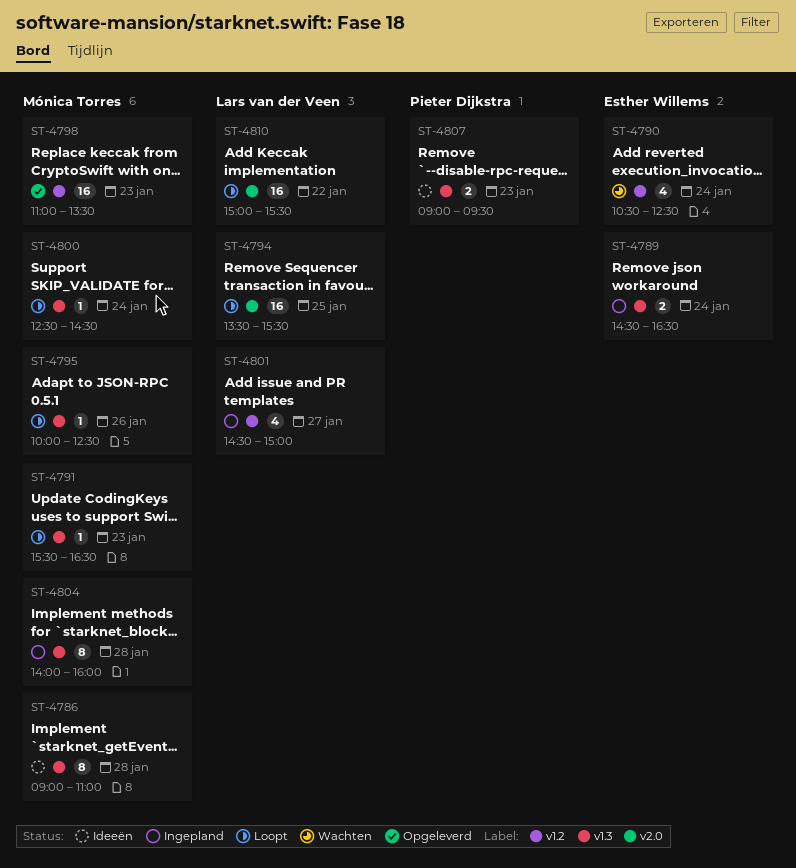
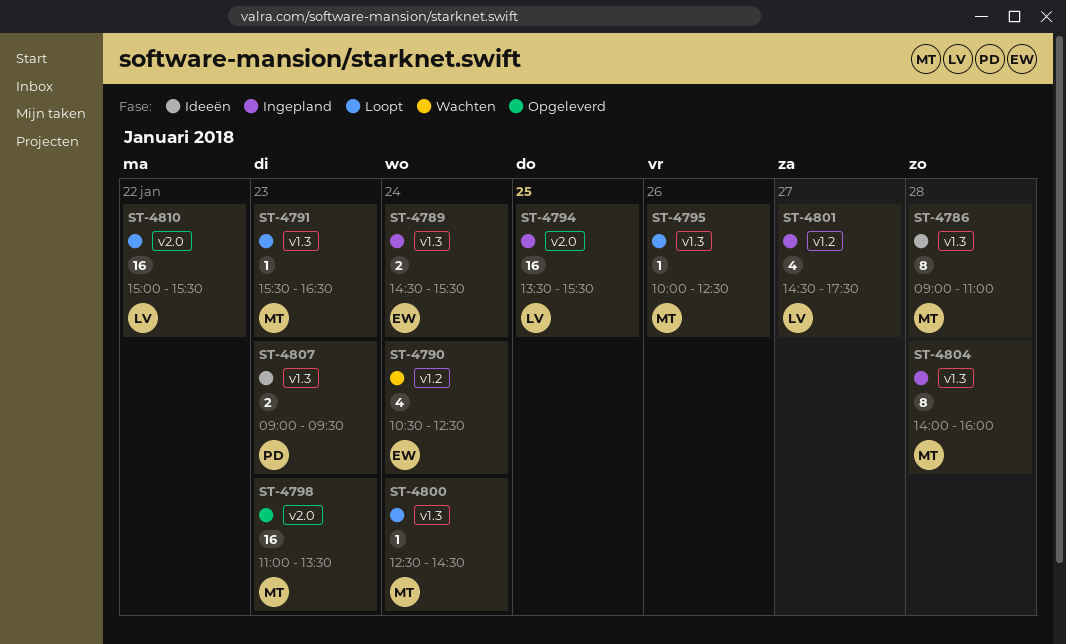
ST-4789, ends: 16:30 -> 15:30
ST-4794, status: Loopt -> Ingepland
ST-4798, label: v1.2 -> v2.0
ST-4801, ends: 15:00 -> 17:30

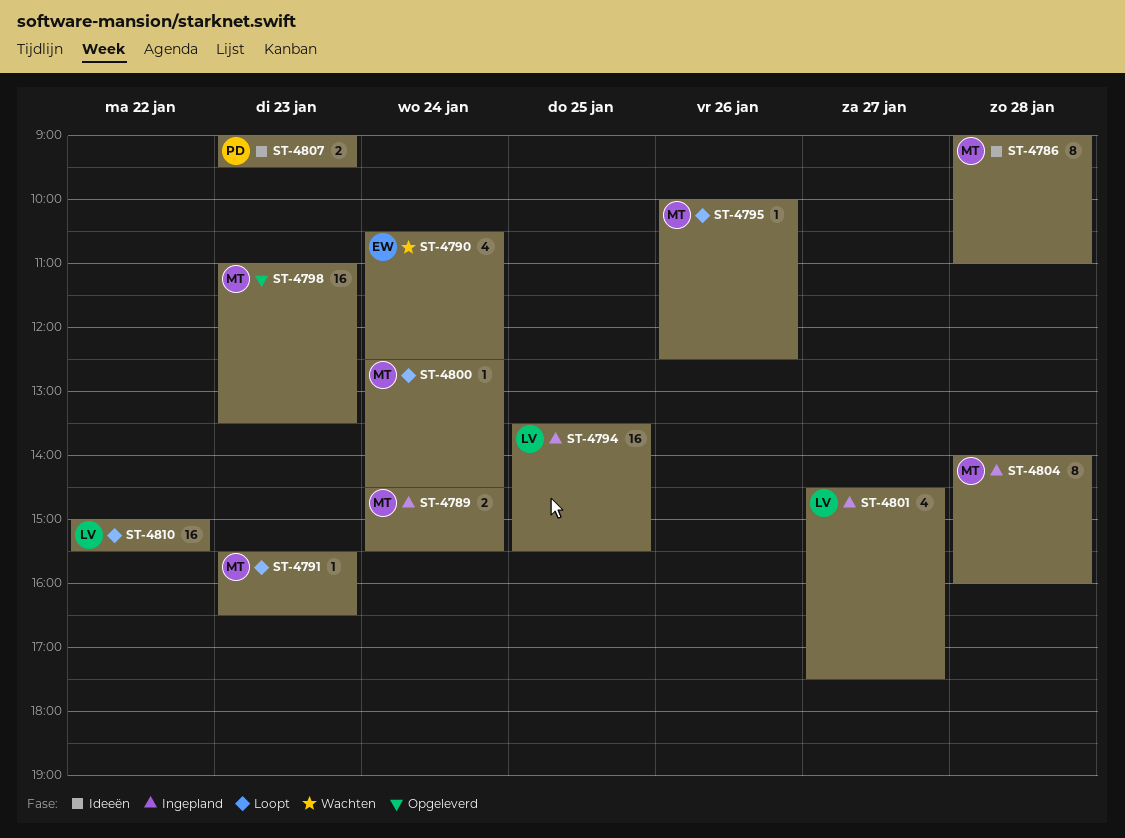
ST-4789, owner: EW -> MT

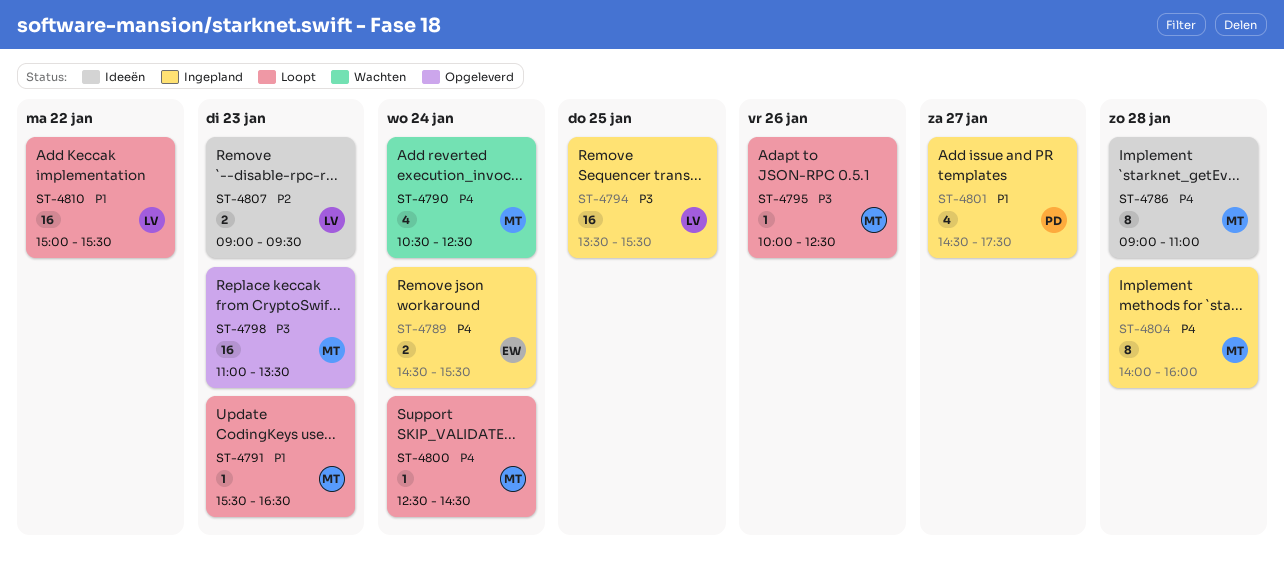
ST-4789, owner: MT -> EW
ST-4790, owner: EW -> MT
ST-4801, owner: LV -> PD
ST-4807, owner: PD -> LV

